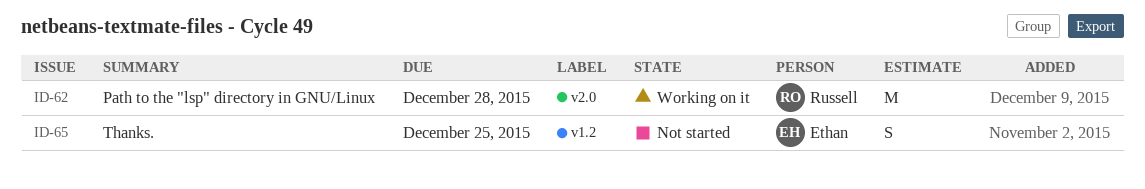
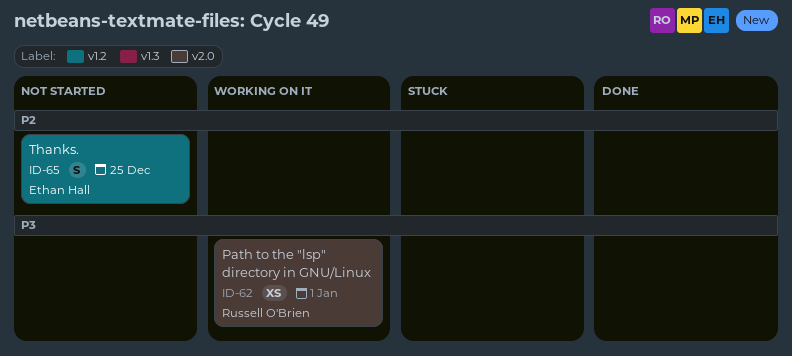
ID-62, estimate: M -> XS
ID-62, due: Dec 28 -> Jan 1

